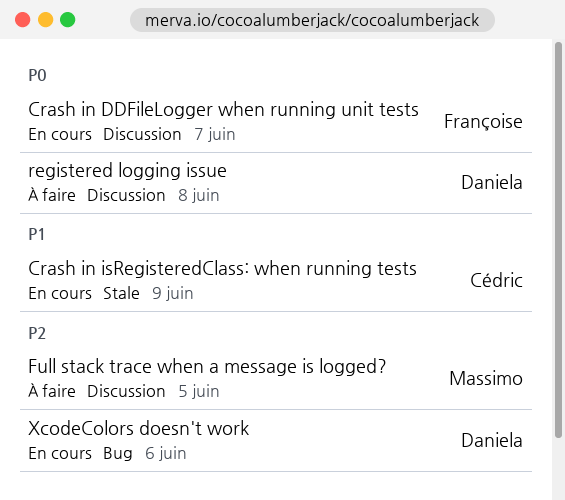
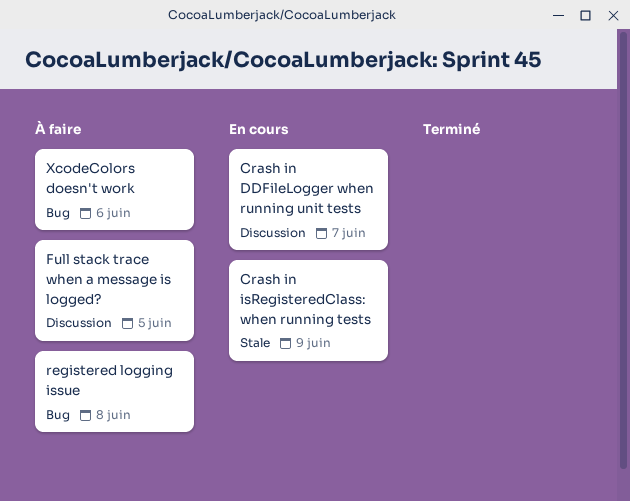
registered logging issue, label: Discussion -> Bug
XcodeColors doesn't work, status: En cours -> À faire

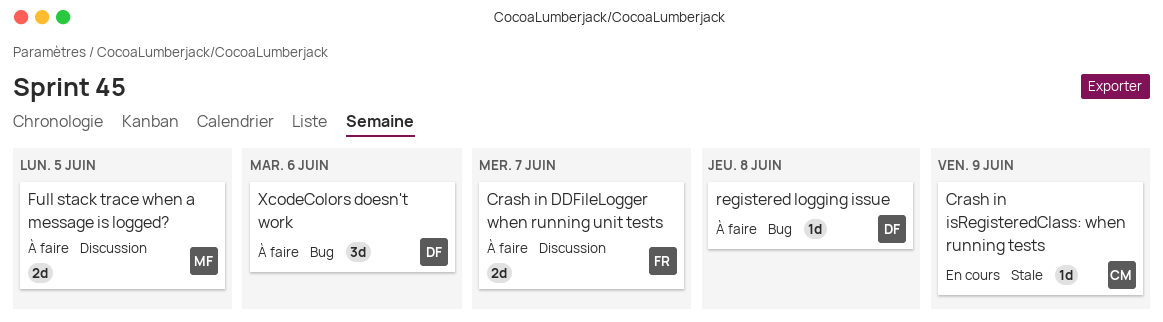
Crash in DDFileLogger when running unit tests, status: En cours -> À faire

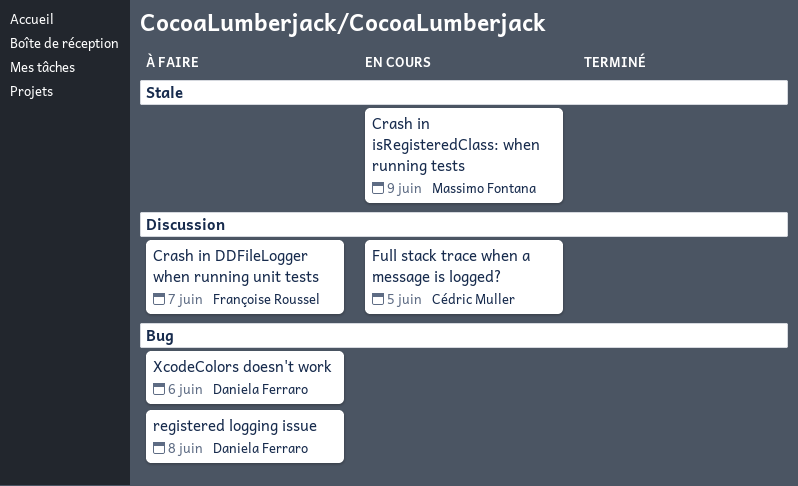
Crash in isRegisteredClass: when running tests, owner: Cédric Muller -> Massimo Fontana
Full stack trace when a message is logged?, status: À faire -> En cours
Full stack trace when a message is logged?, owner: Massimo Fontana -> Cédric Muller

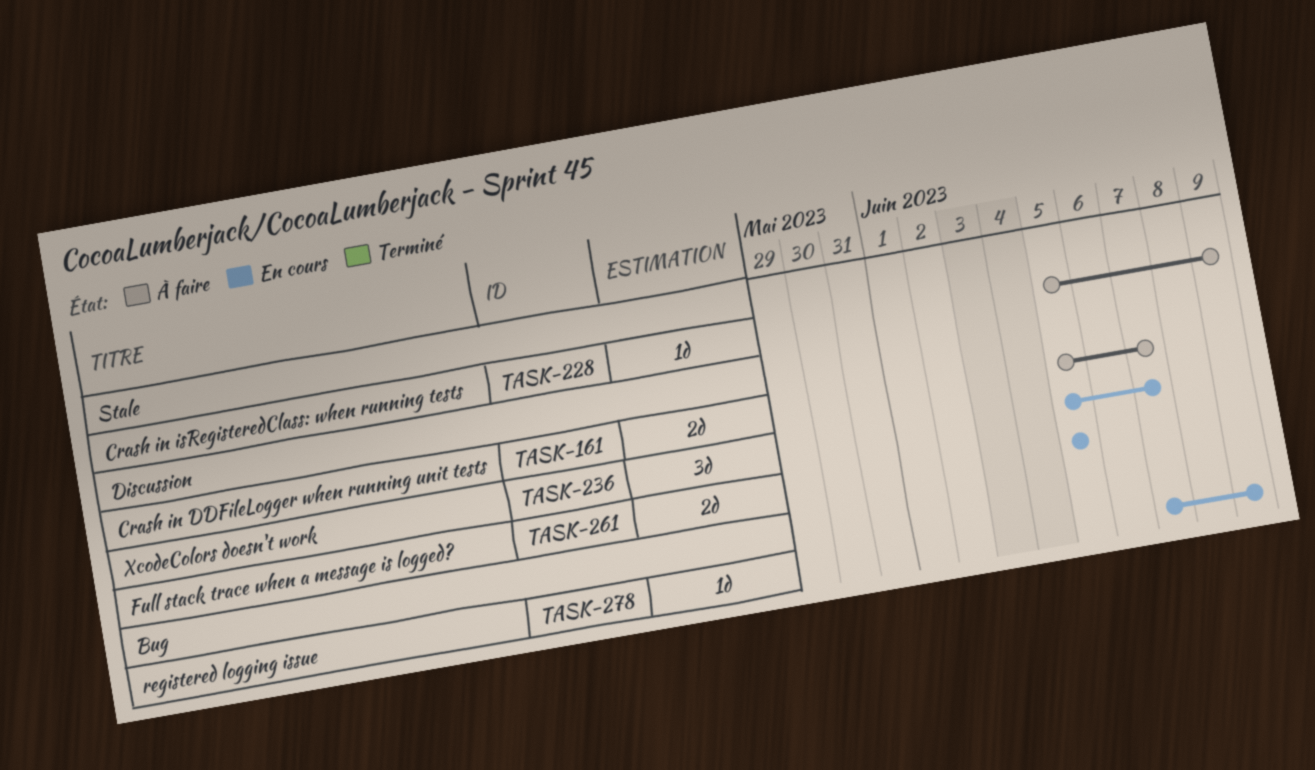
Crash in isRegisteredClass: when running tests, status: En cours -> À faire
registered logging issue, status: À faire -> En cours
registered logging issue, due: Jun 8 -> Jun 9
XcodeColors doesn't work, status: À faire -> En cours
XcodeColors doesn't work, label: Bug -> Discussion
XcodeColors doesn't work, due: Jun 6 -> Jun 7

